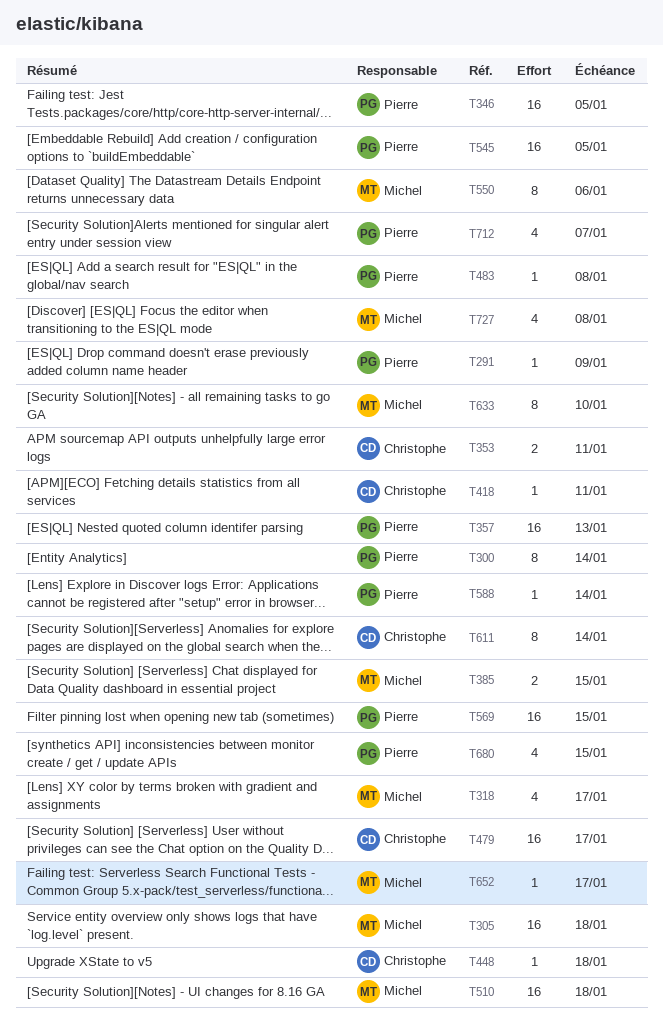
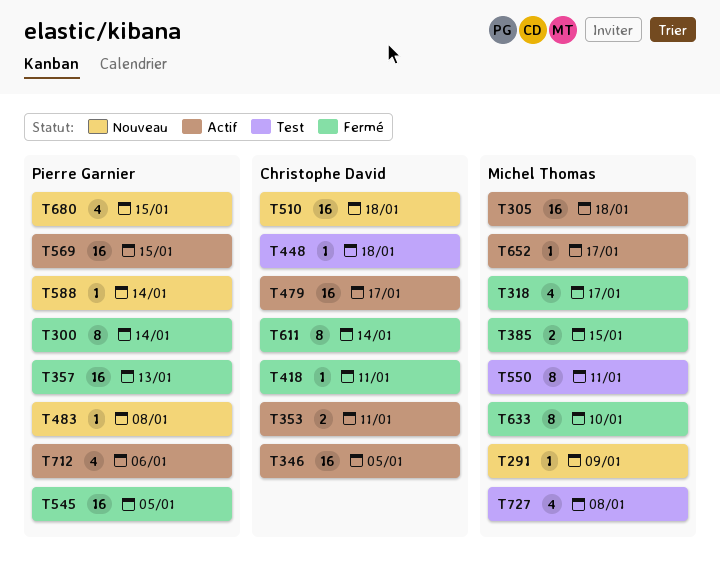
T291, owner: Pierre Garnier -> Michel Thomas
T346, owner: Pierre Garnier -> Christophe David
T510, owner: Michel Thomas -> Christophe David
T550, due: Jan 6 -> Jan 11
T712, due: Jan 7 -> Jan 6

